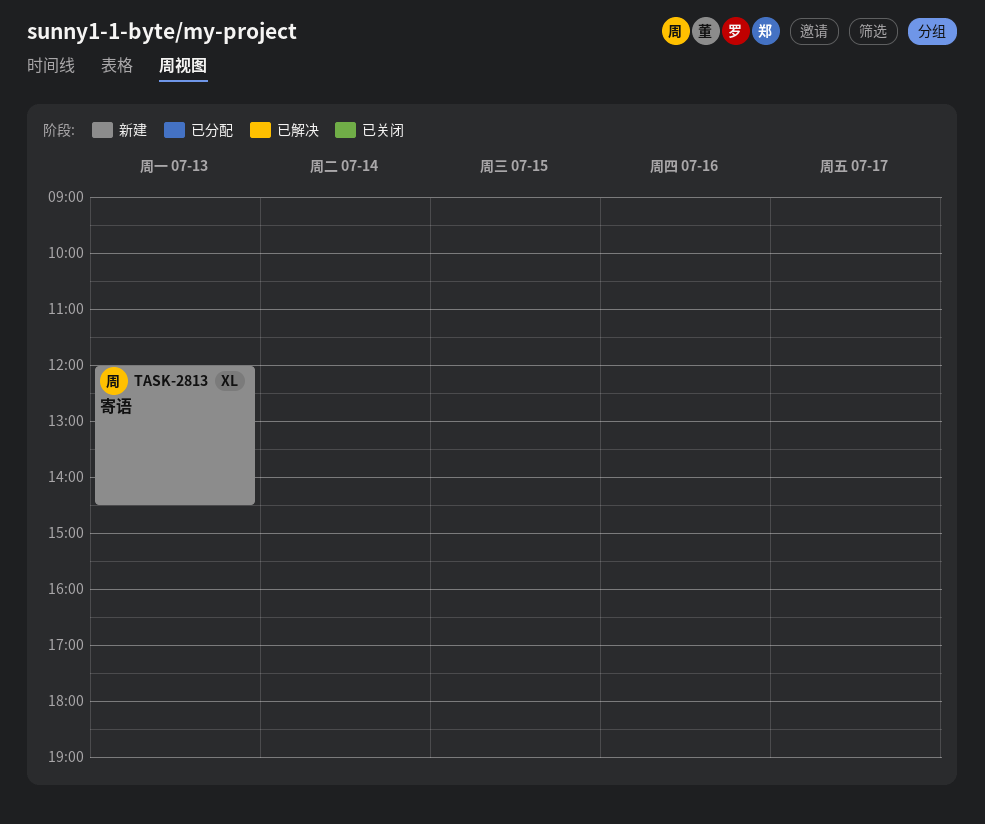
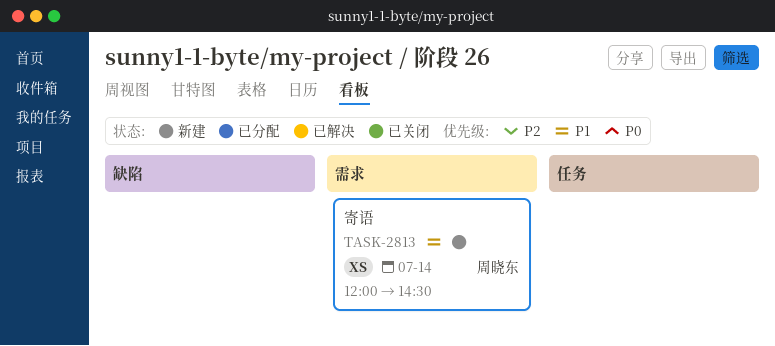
TASK-2813, estimate: XL -> XS
TASK-2813, day: Jul 13 -> Jul 14

